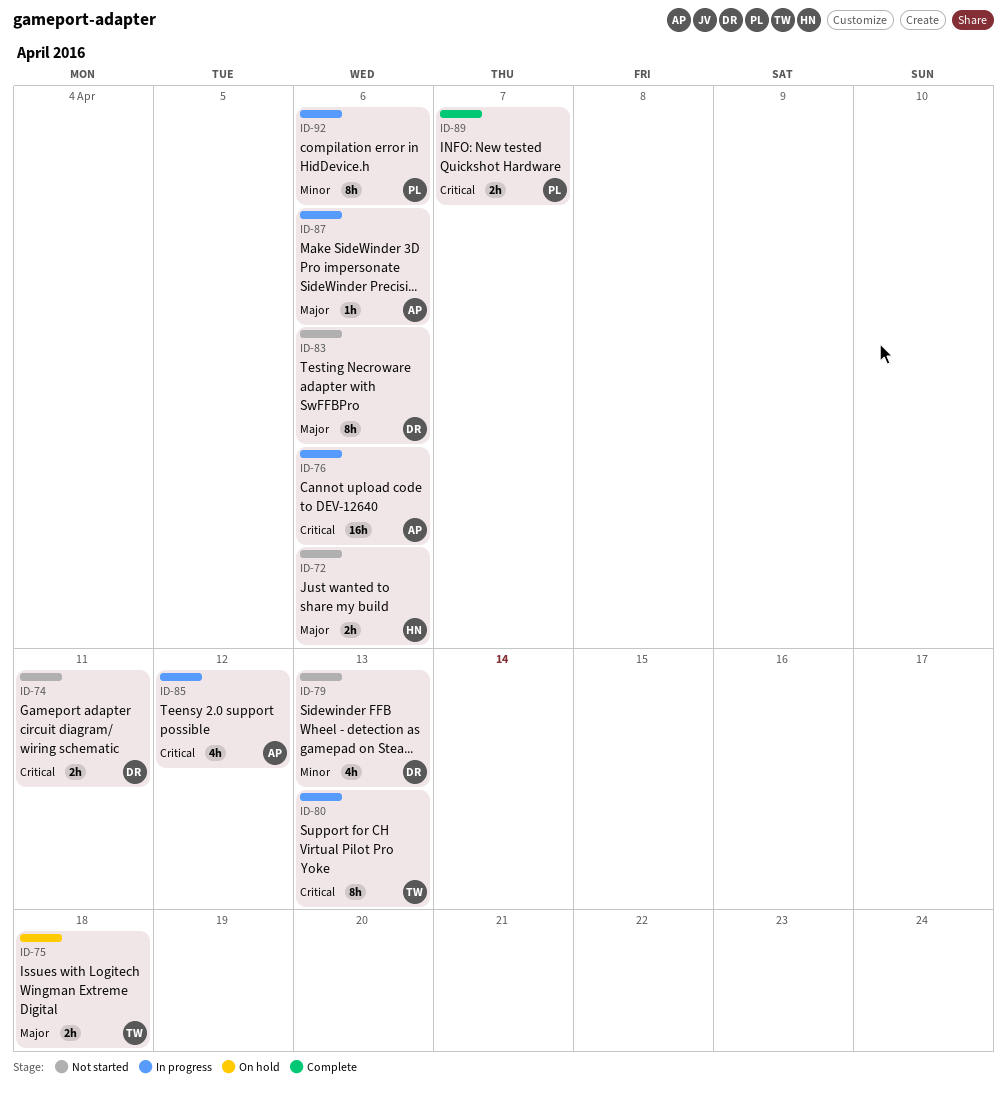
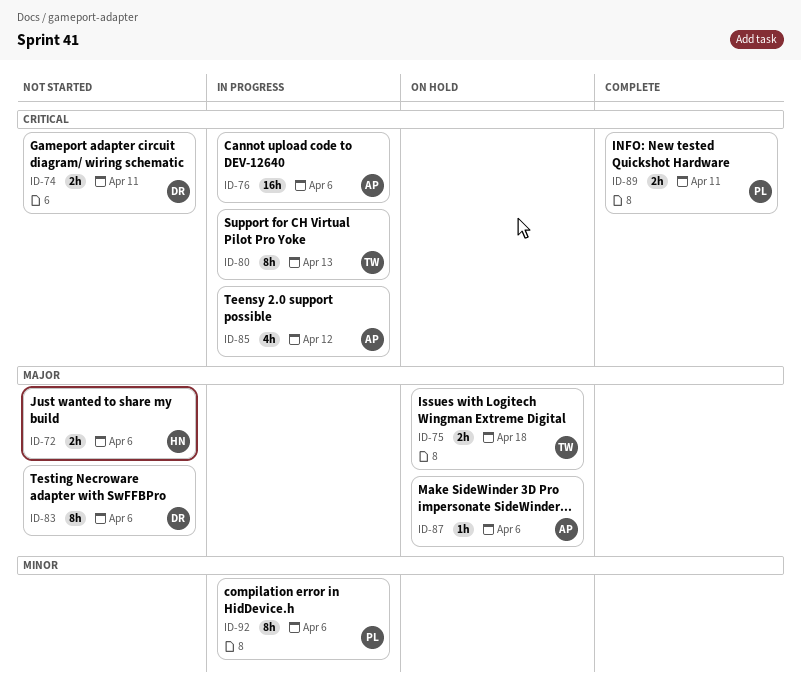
ID-79: present -> none
ID-87, status: In progress -> On hold
ID-89, due: Apr 7 -> Apr 11

